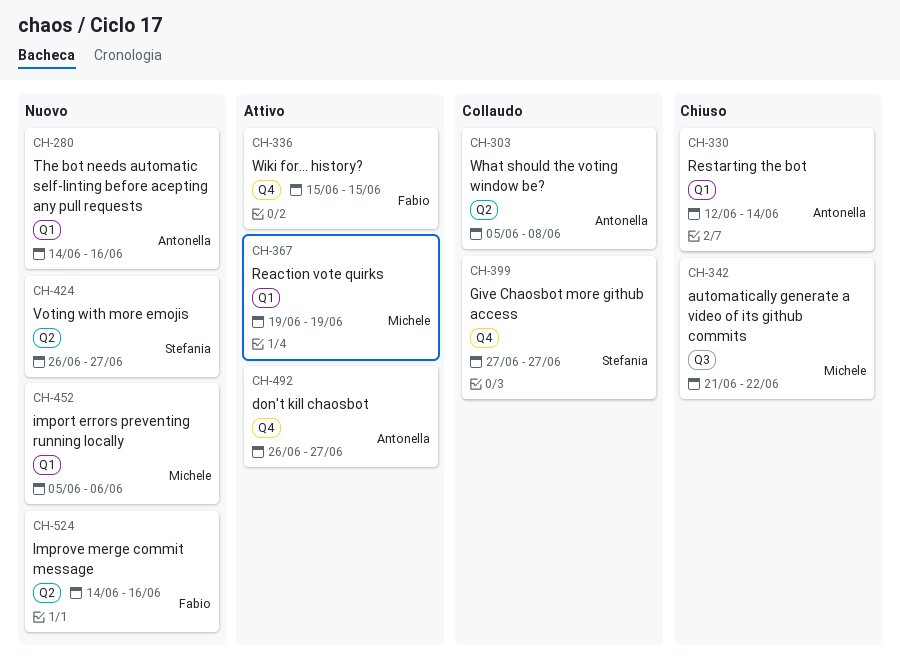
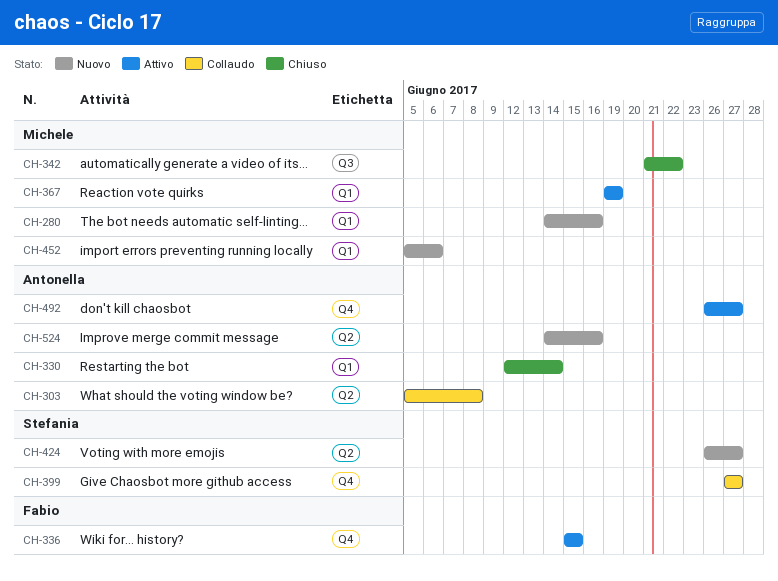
CH-280, owner: Antonella -> Michele
CH-524, owner: Fabio -> Antonella

